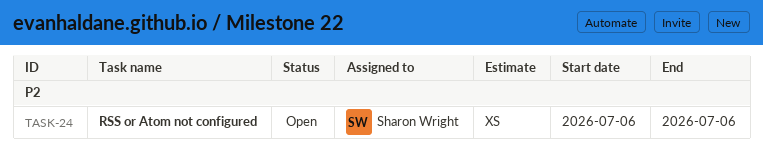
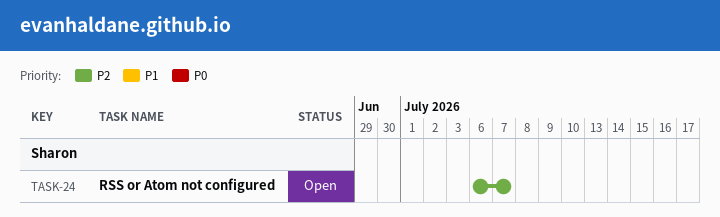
TASK-24, due: Jul 6 -> Jul 7

